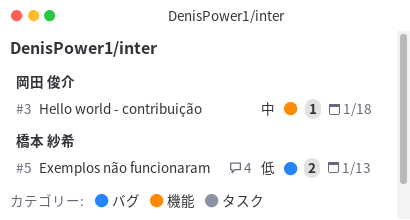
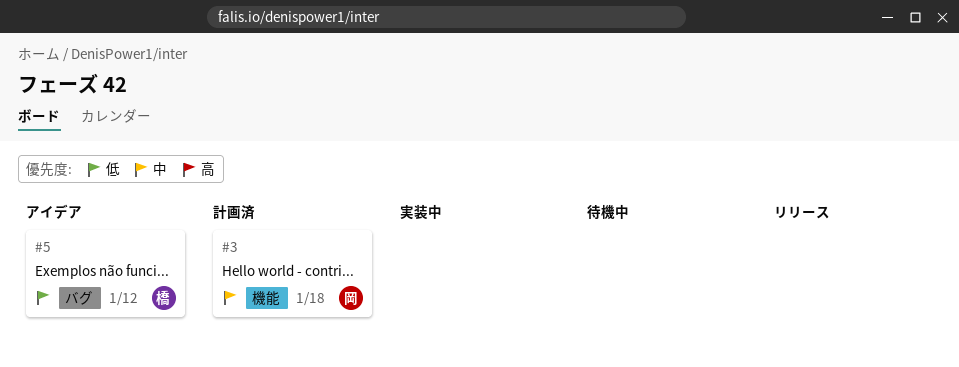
#5, due: Jan 13 -> Jan 12

